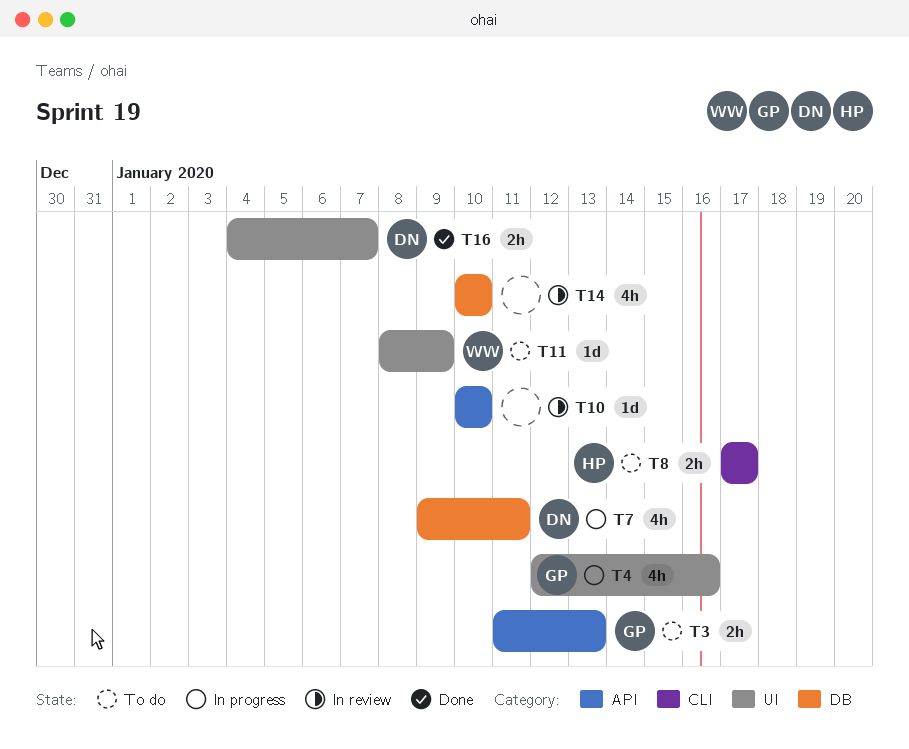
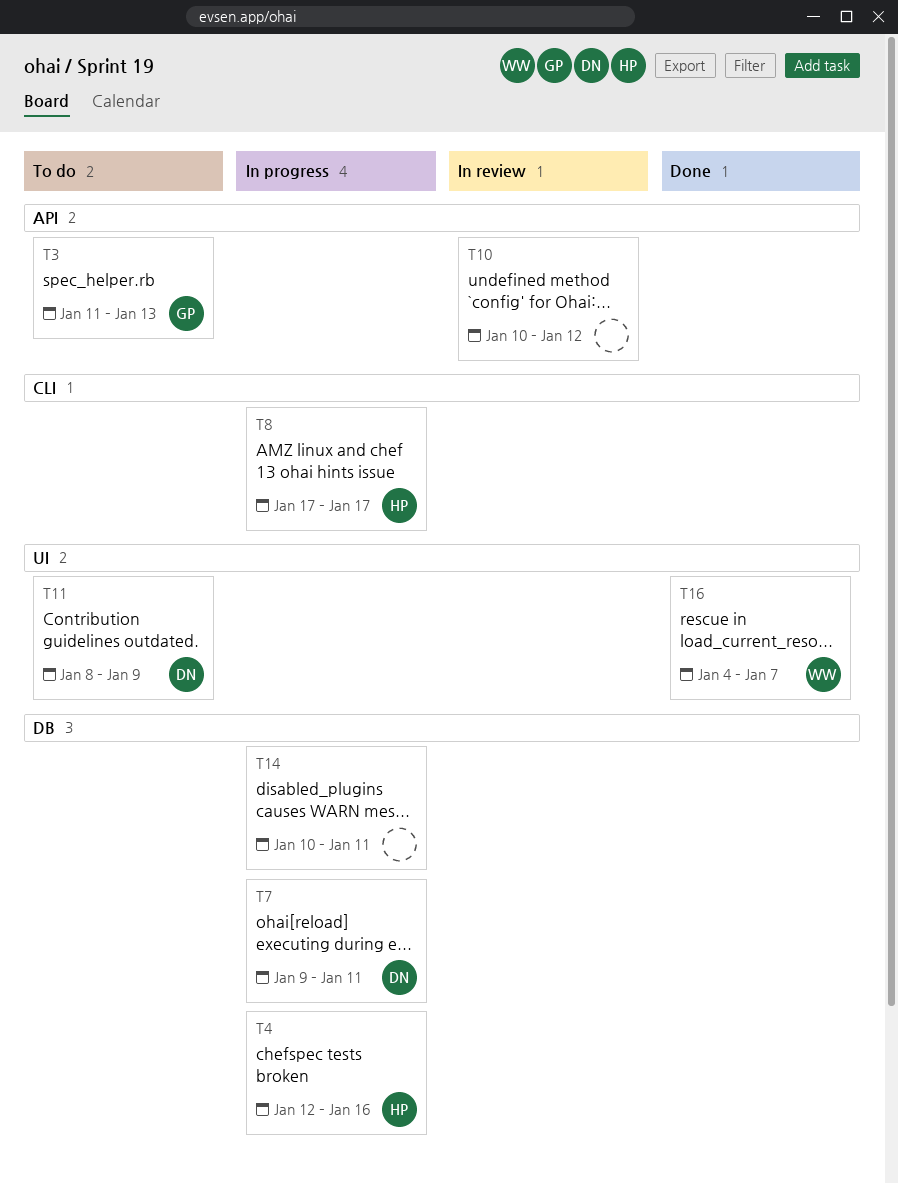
T4, owner: GP -> HP
T4, label: UI -> DB
T8, status: To do -> In progress
T10, due: Jan 10 -> Jan 12
T11, owner: WW -> DN
T14, status: In review -> In progress
T14, due: Jan 10 -> Jan 11
T16, owner: DN -> WW

